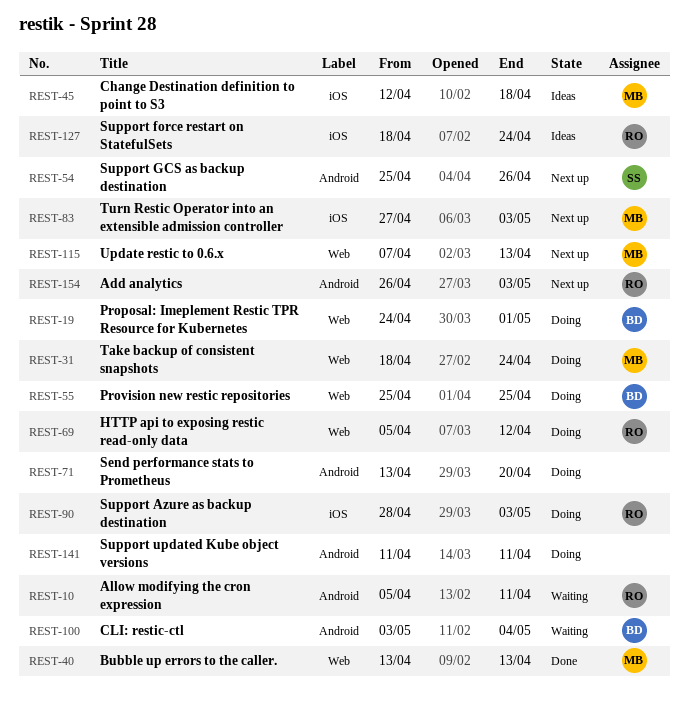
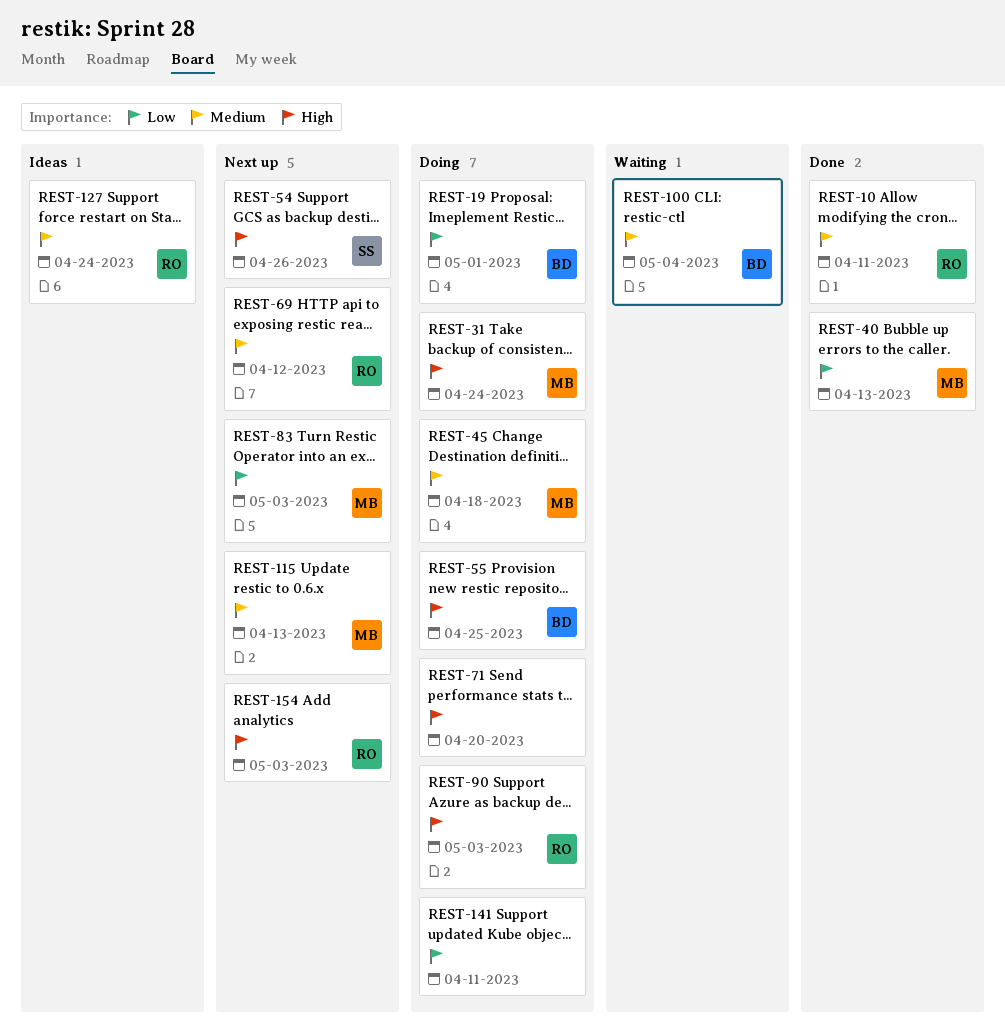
REST-10, status: Waiting -> Done
REST-45, status: Ideas -> Doing
REST-69, status: Doing -> Next up

